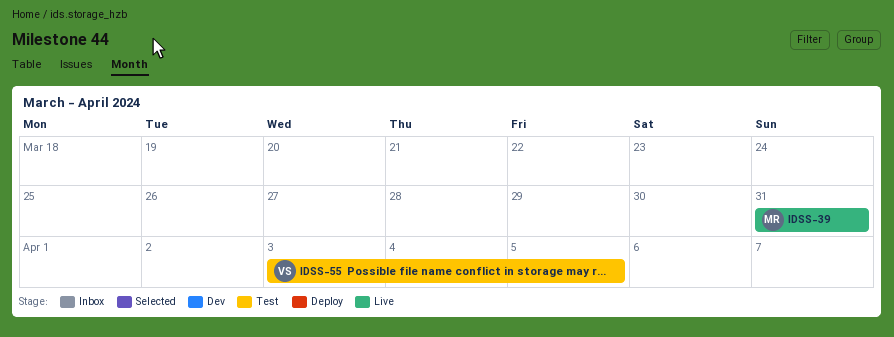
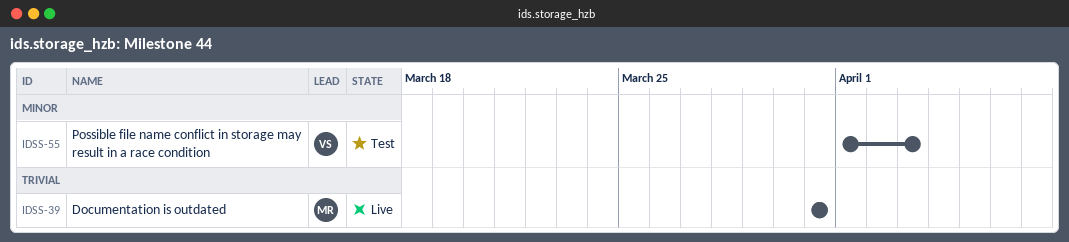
IDSS-55, start: Apr 3 -> Apr 1
IDSS-55, due: Apr 5 -> Apr 3

